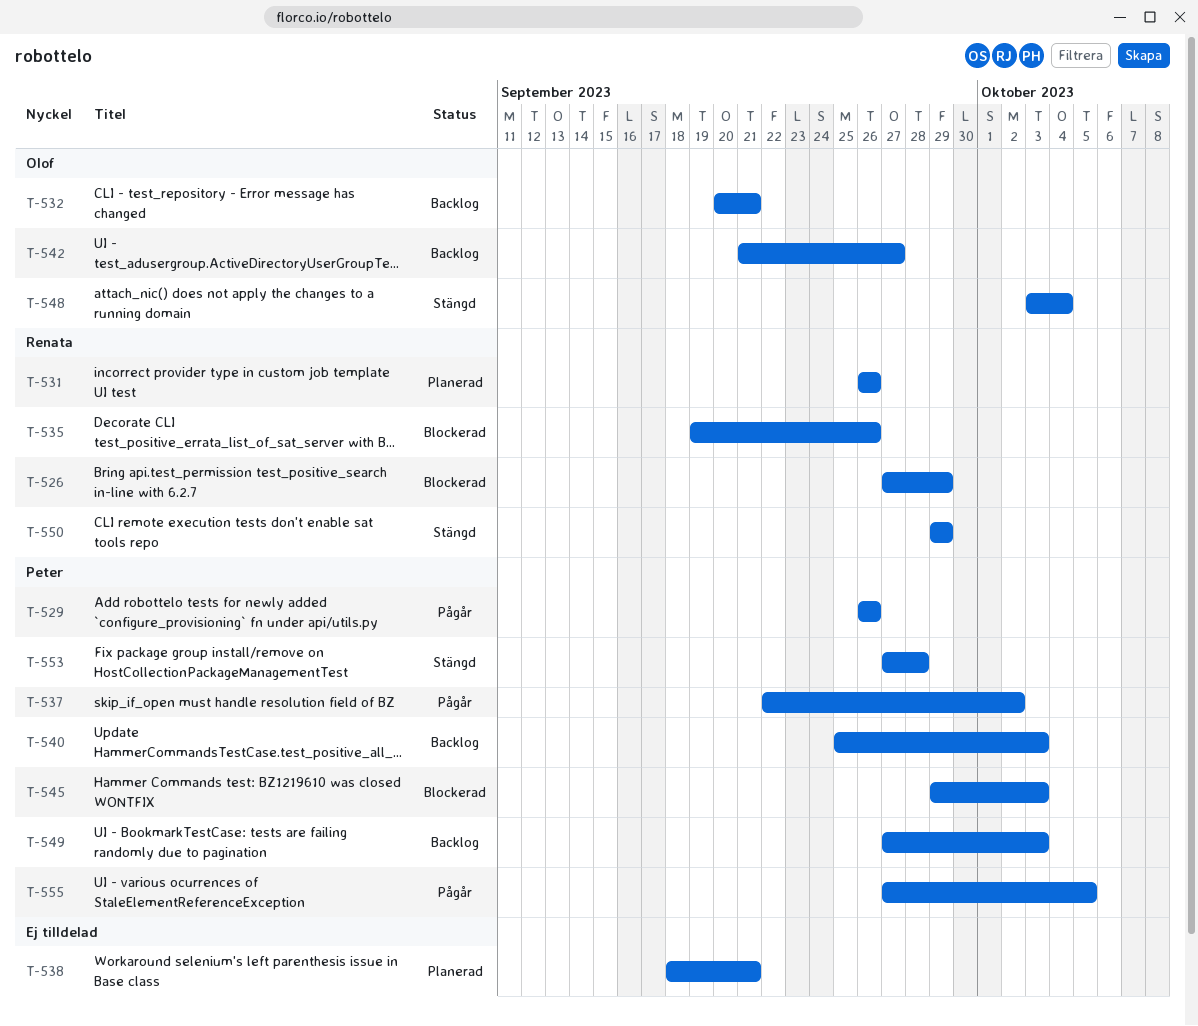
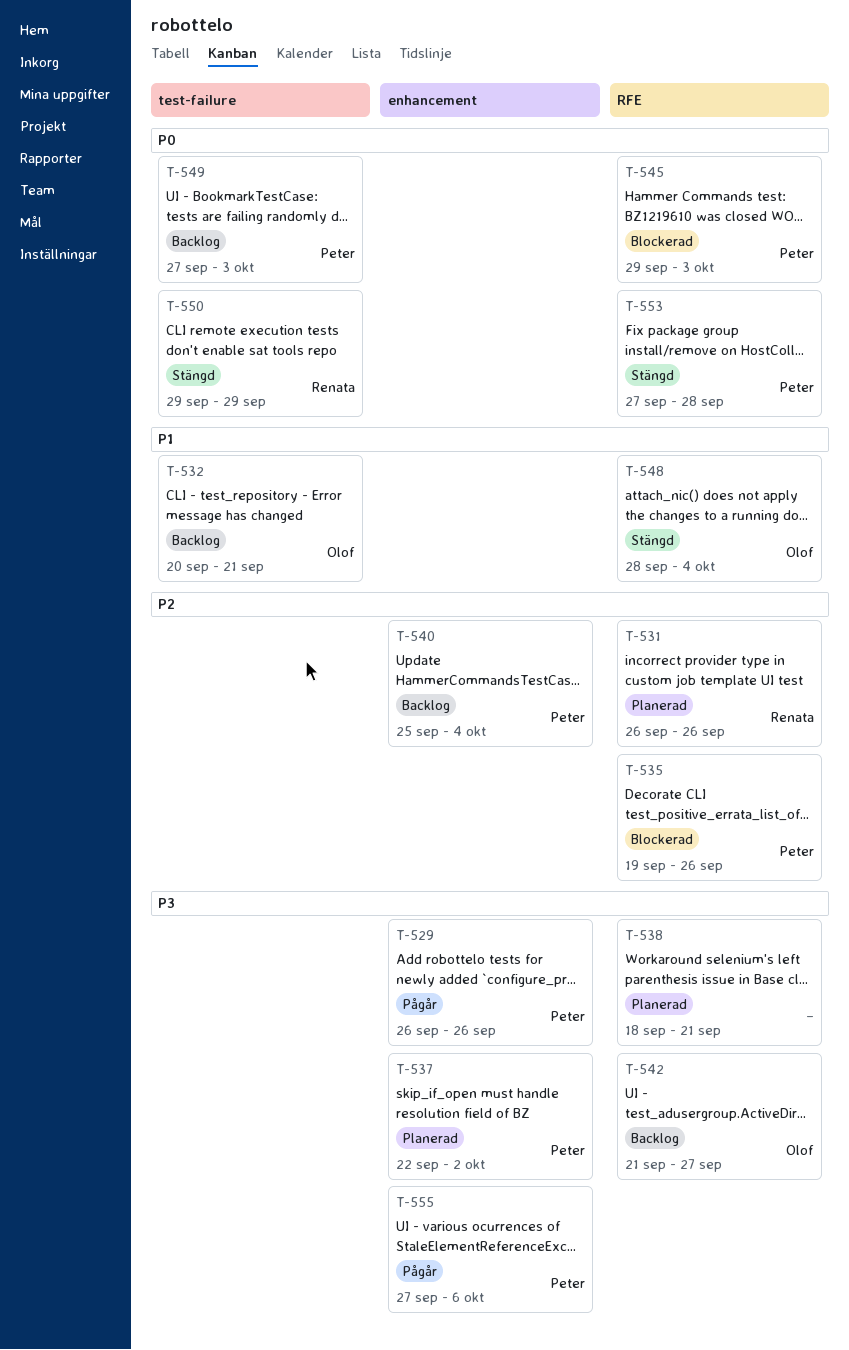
T-526: present -> none
T-535, owner: Renata -> Peter
T-537, status: Pågår -> Planerad
T-540, due: Oct 3 -> Oct 4
T-548, start: Oct 3 -> Sep 28
T-555, due: Oct 5 -> Oct 6

